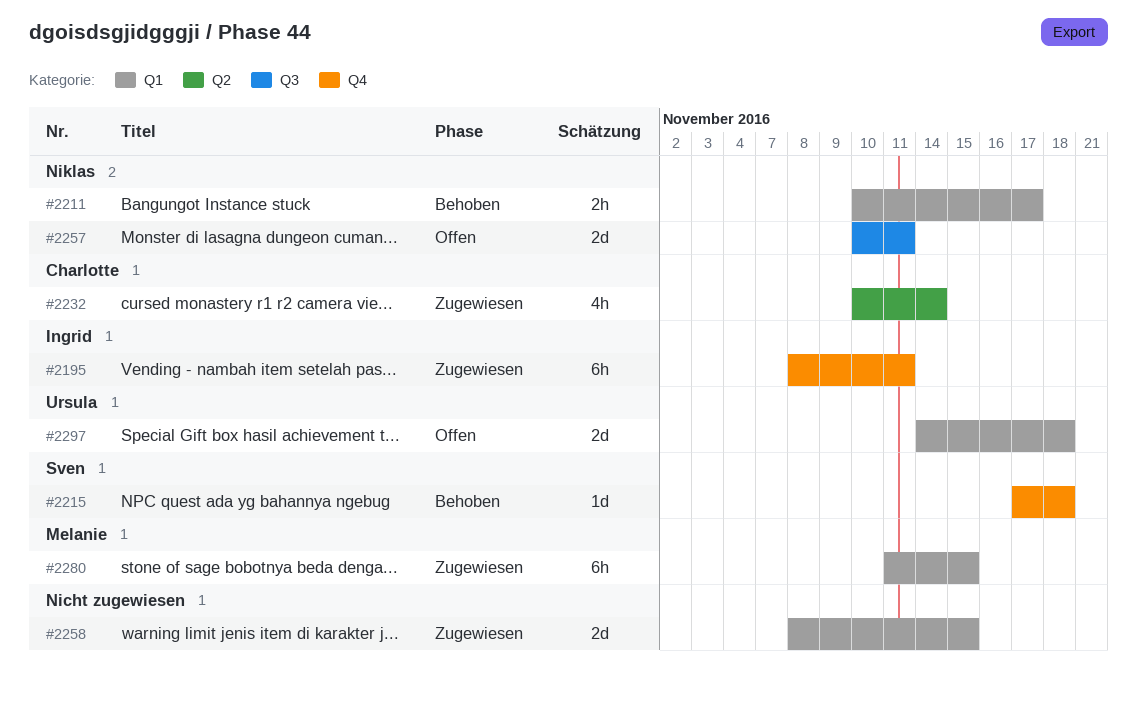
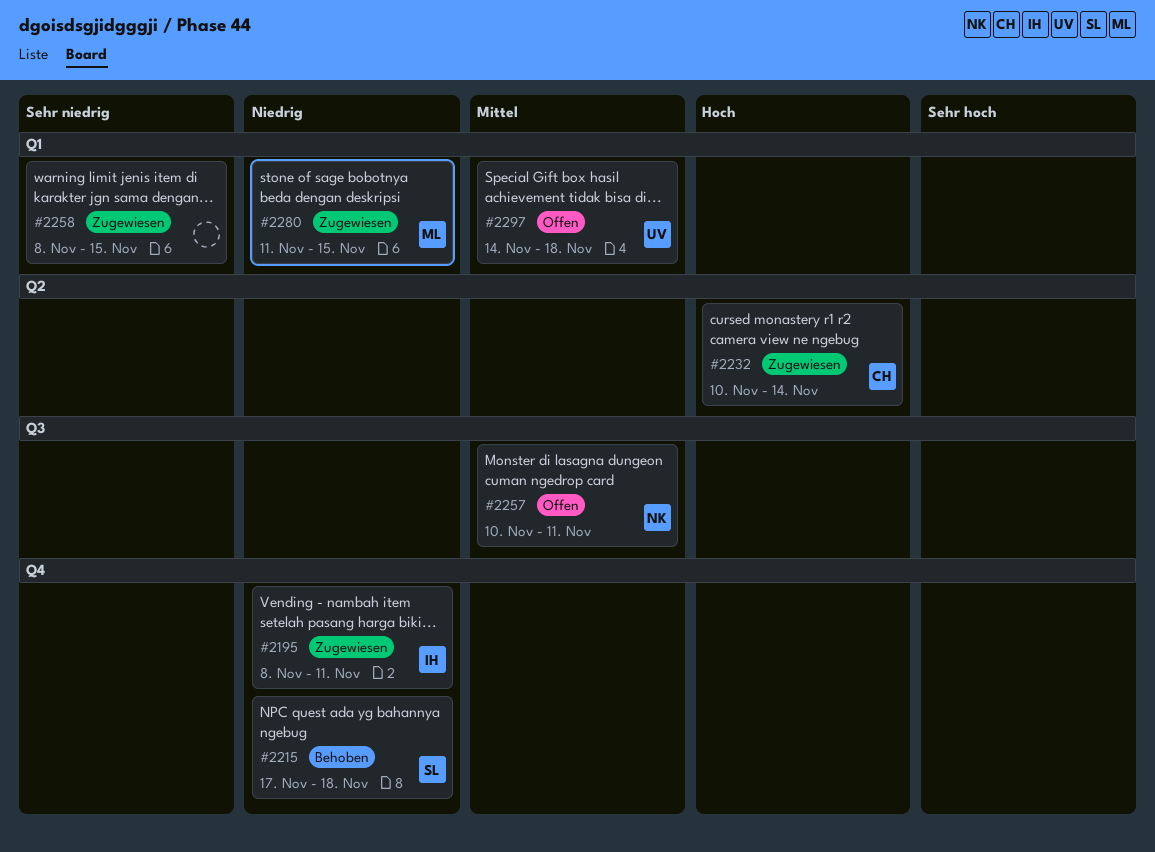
#2211: present -> none

